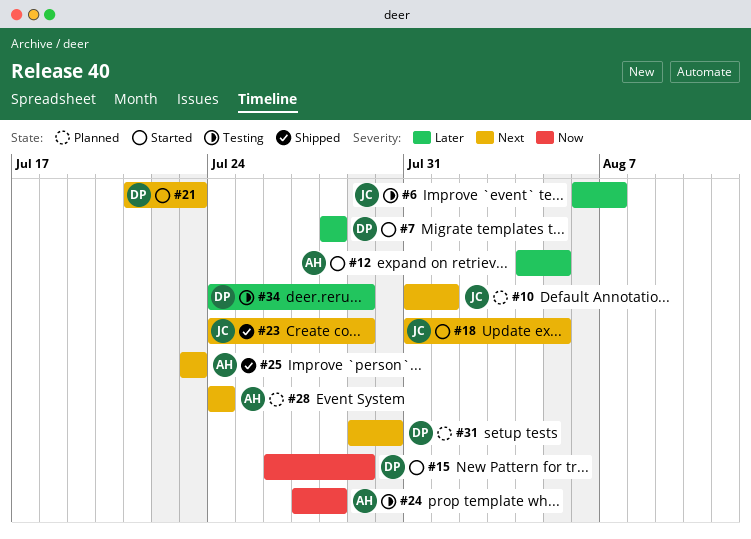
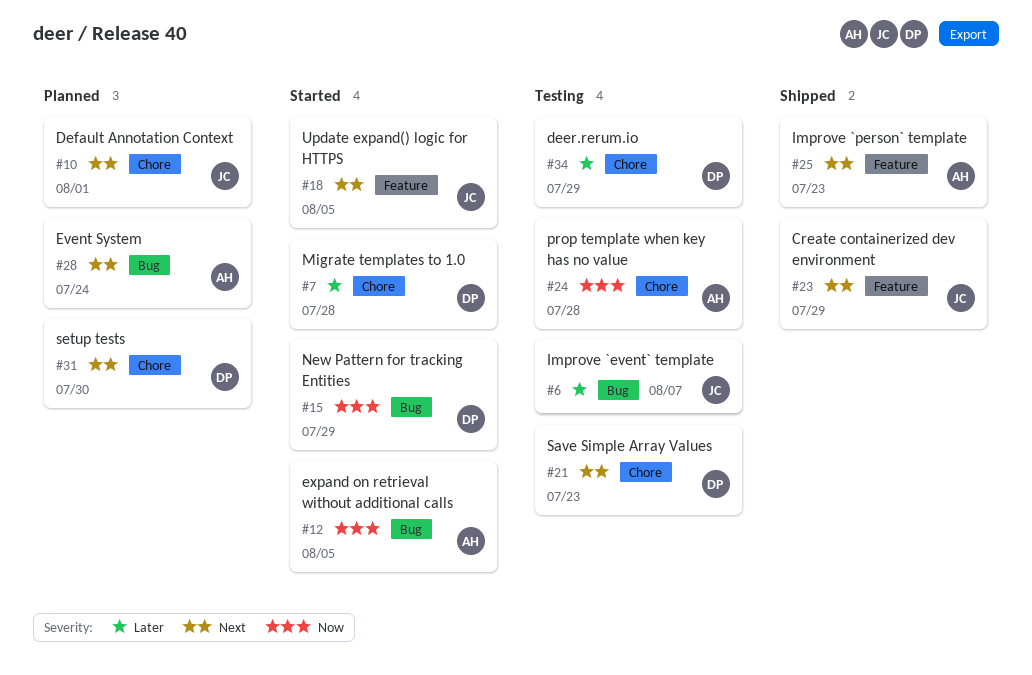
#12, priority: Later -> Now
#21, status: Started -> Testing

